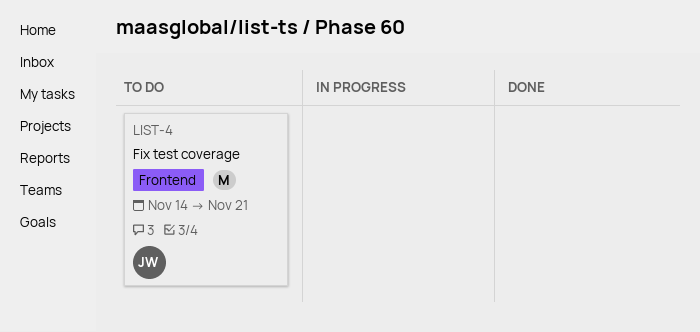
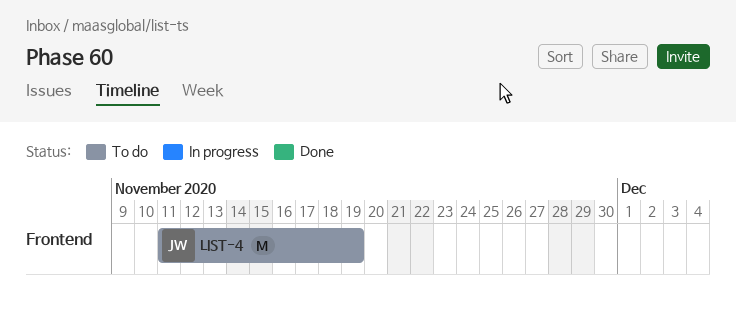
LIST-4, start: Nov 14 -> Nov 11
LIST-4, due: Nov 21 -> Nov 19

